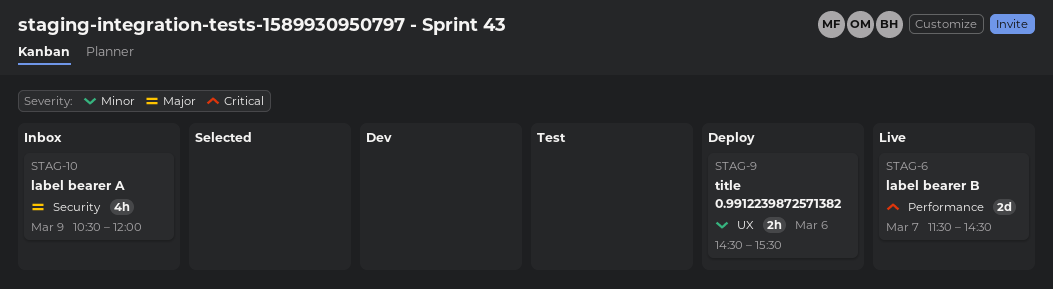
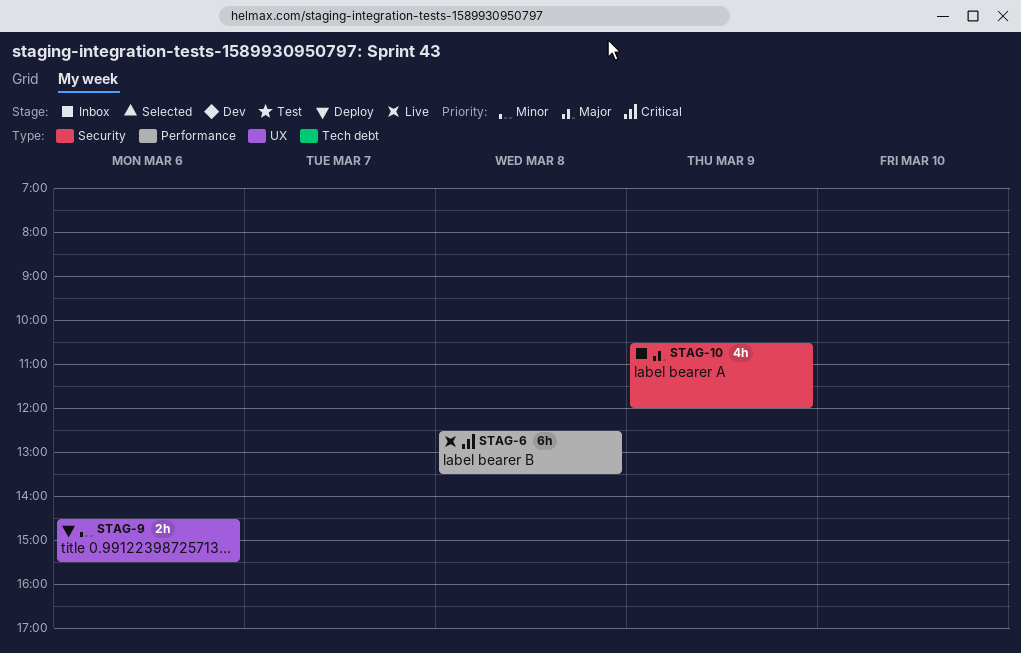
STAG-6, estimate: 2d -> 6h
STAG-6, day: Mar 7 -> Mar 8
STAG-6, begins: 11:30 -> 12:30
STAG-6, ends: 14:30 -> 13:30

